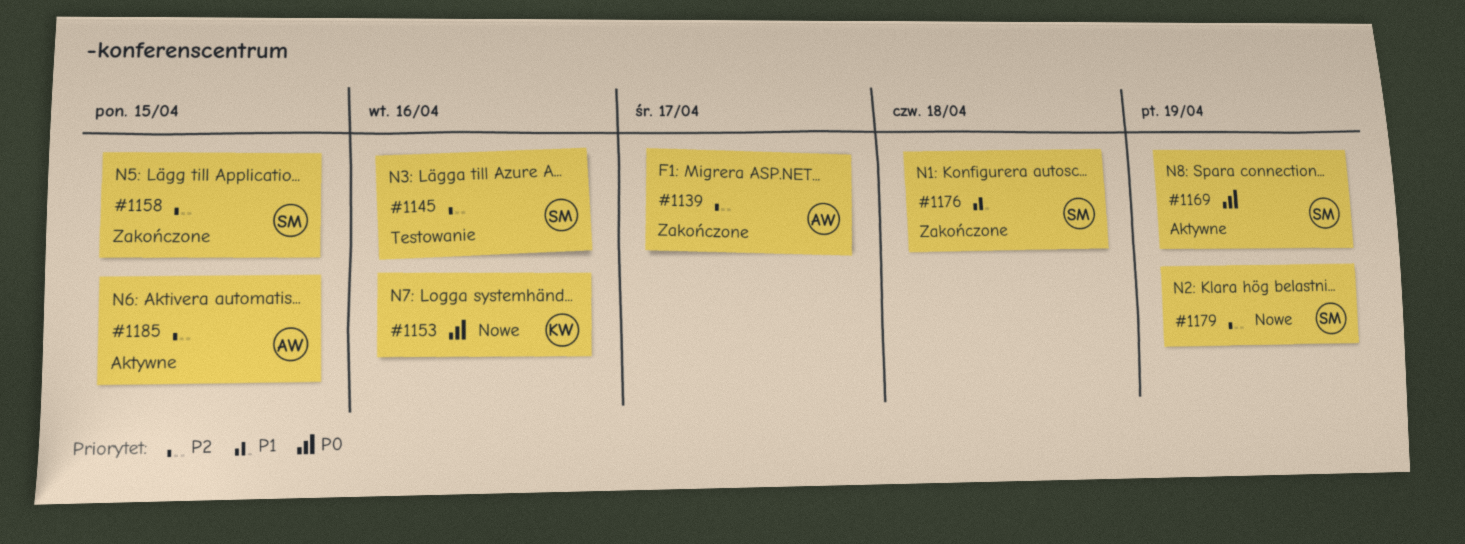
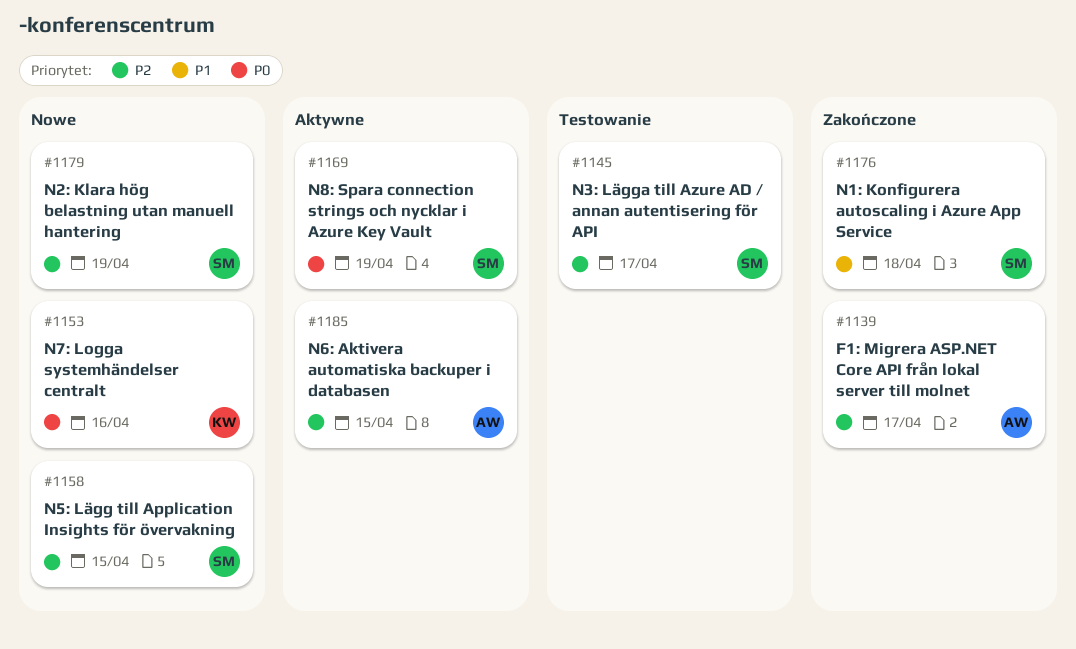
#1145, due: Apr 16 -> Apr 17
#1158, status: Zakończone -> Nowe

